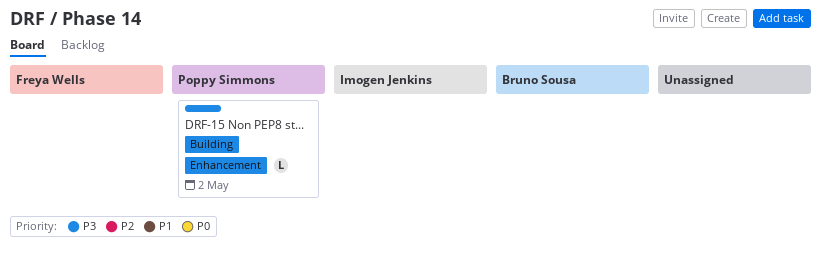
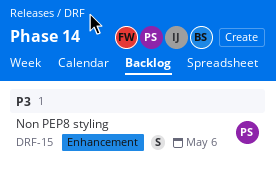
DRF-15, estimate: L -> S
DRF-15, due: May 2 -> May 6

